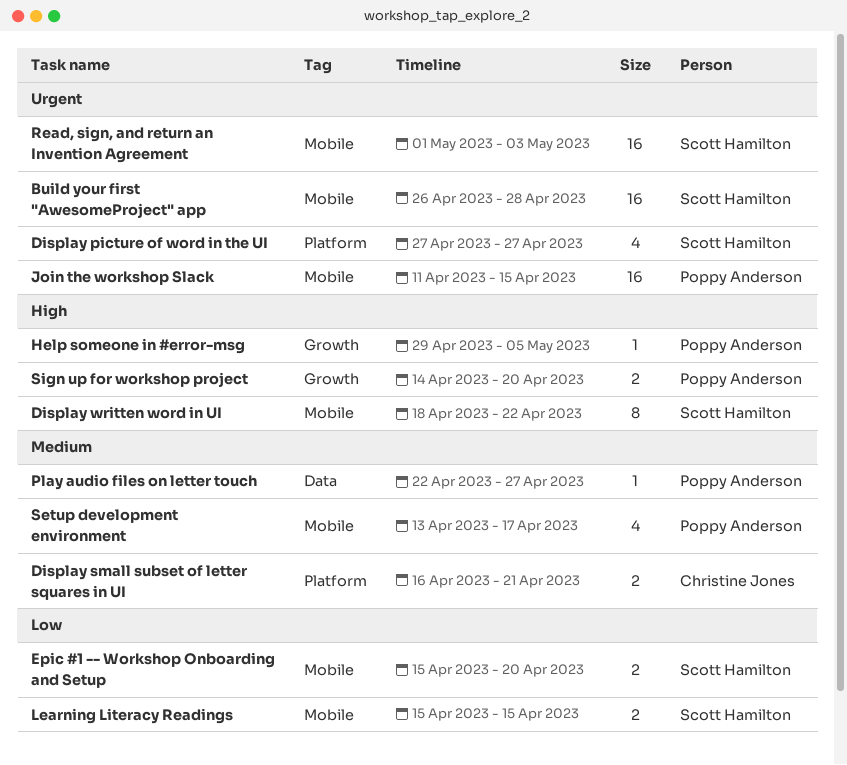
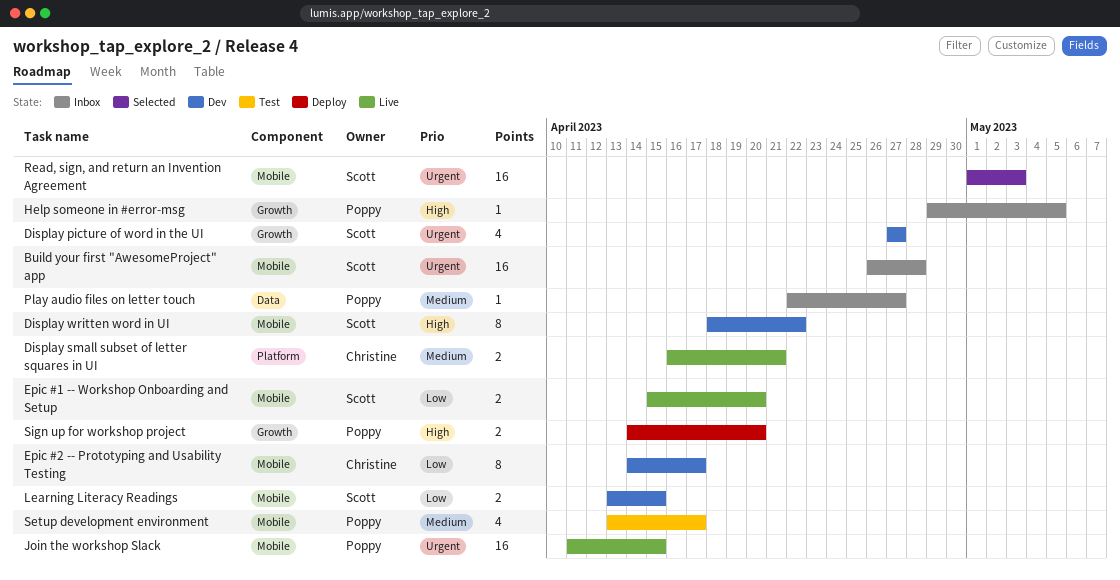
Display picture of word in the UI, label: Platform -> Growth
Epic #2 -- Prototyping and Usability Testing: none -> present
Learning Literacy Readings, start: Apr 15 -> Apr 13

